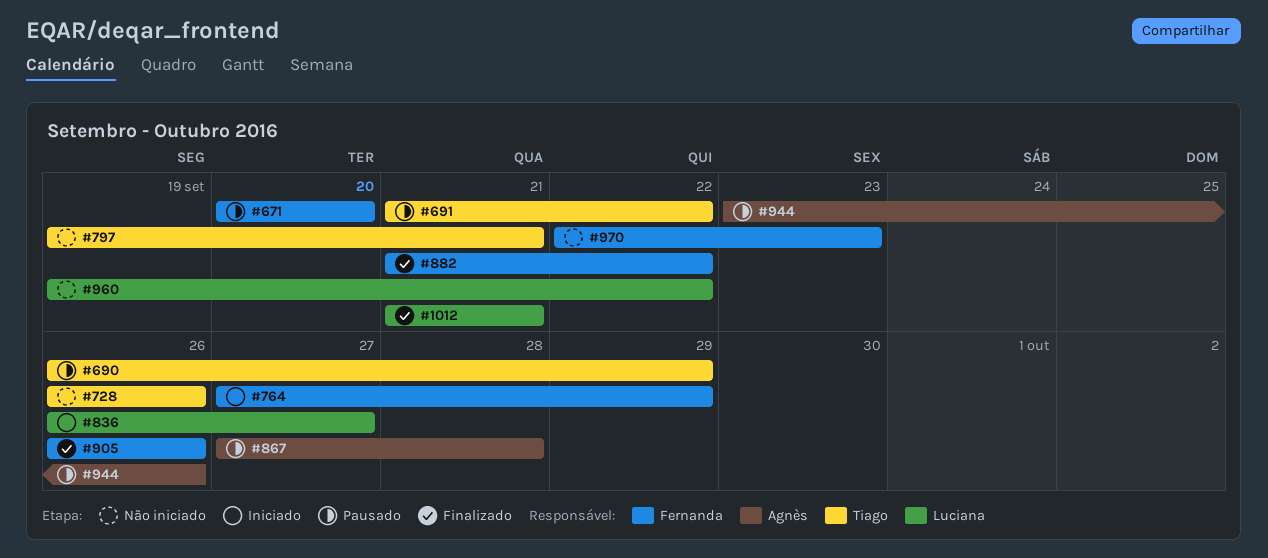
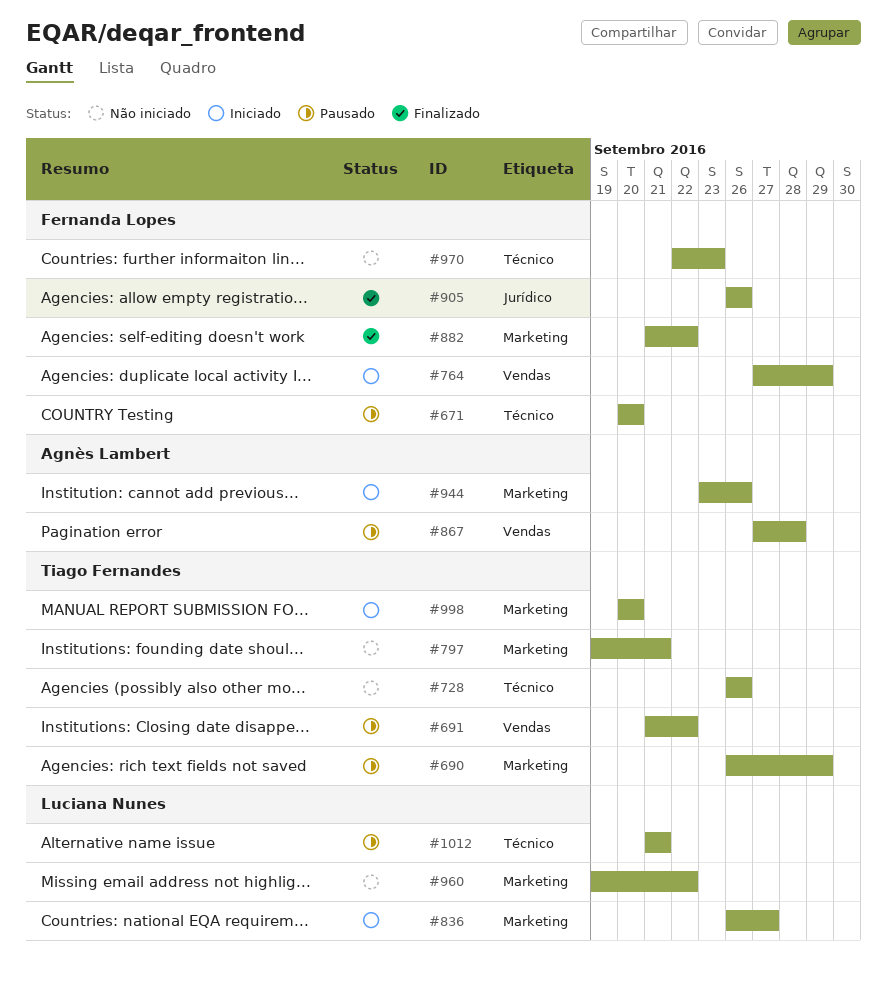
#944, status: Pausado -> Iniciado
#998: none -> present
#1012, status: Finalizado -> Pausado

